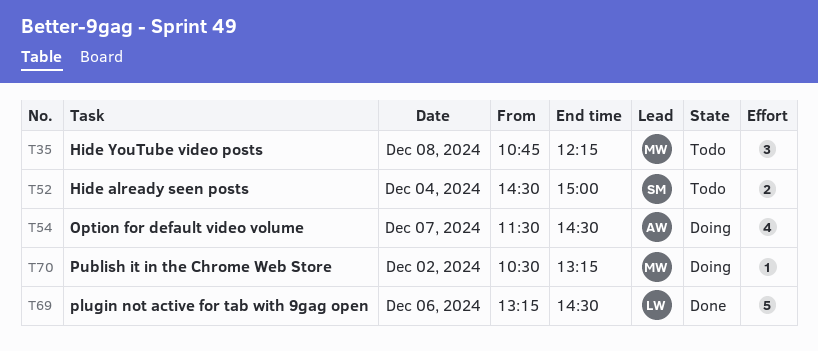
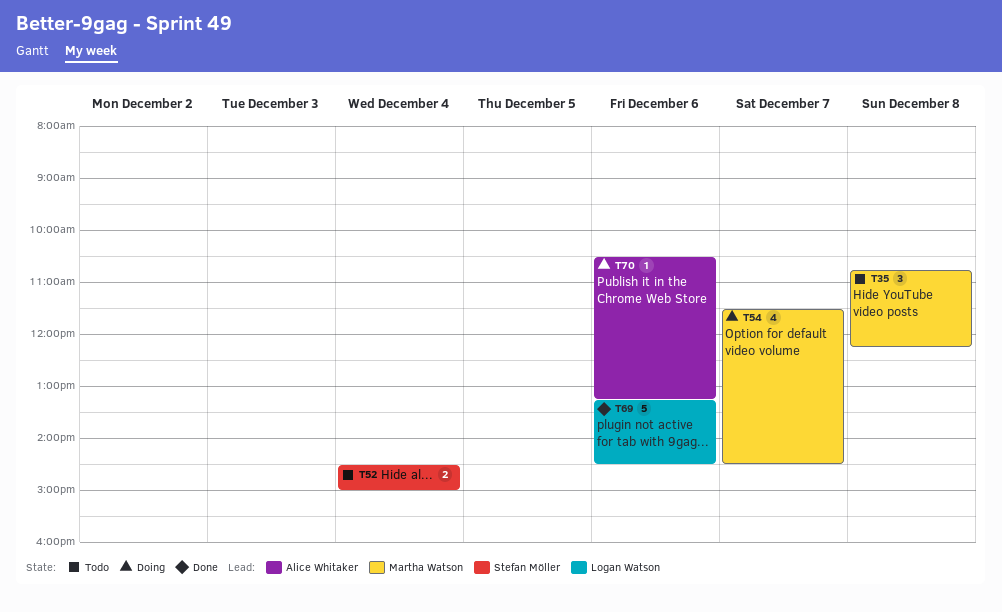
T54, owner: Alice Whitaker -> Martha Watson
T70, owner: Martha Watson -> Alice Whitaker
T70, day: Dec 2 -> Dec 6

